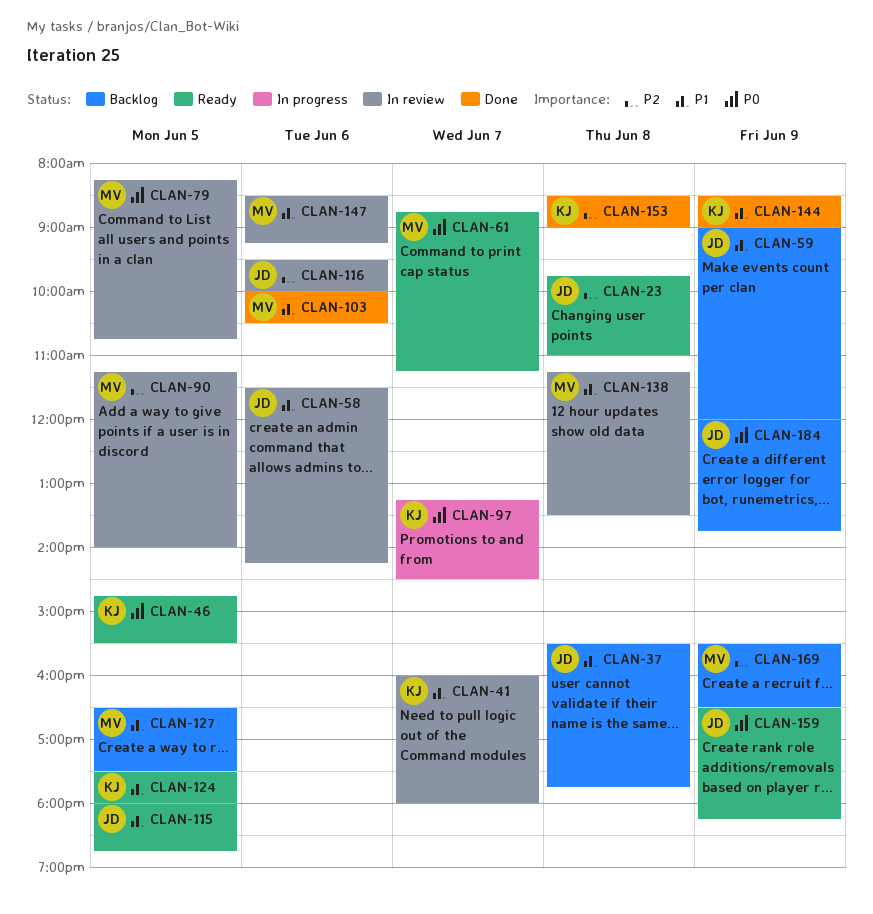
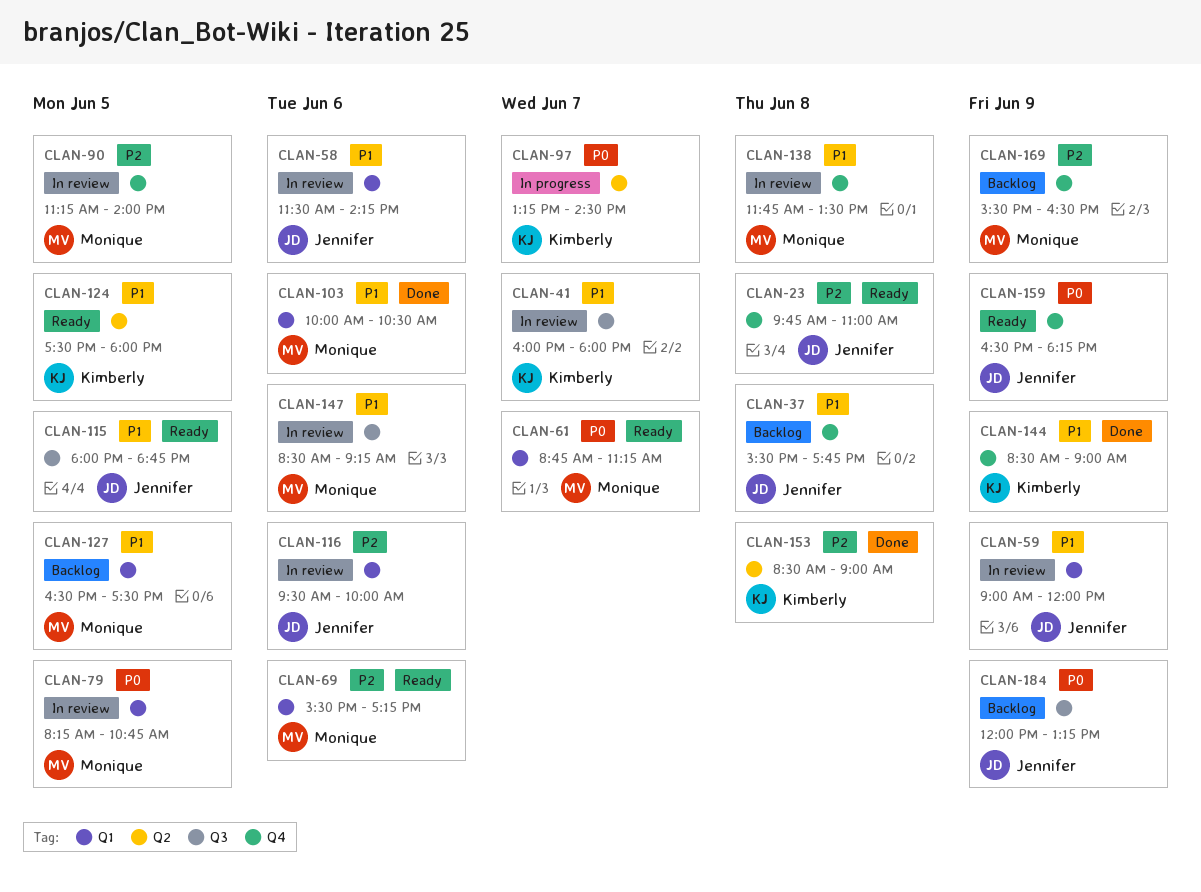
CLAN-46: present -> none
CLAN-59, status: Backlog -> In review
CLAN-69: none -> present
CLAN-138, begins: 11:15 -> 11:45
CLAN-184, ends: 13:45 -> 13:15

